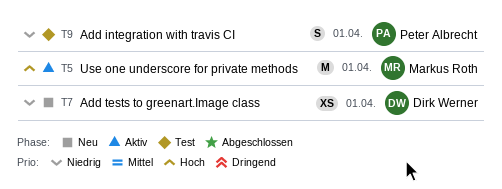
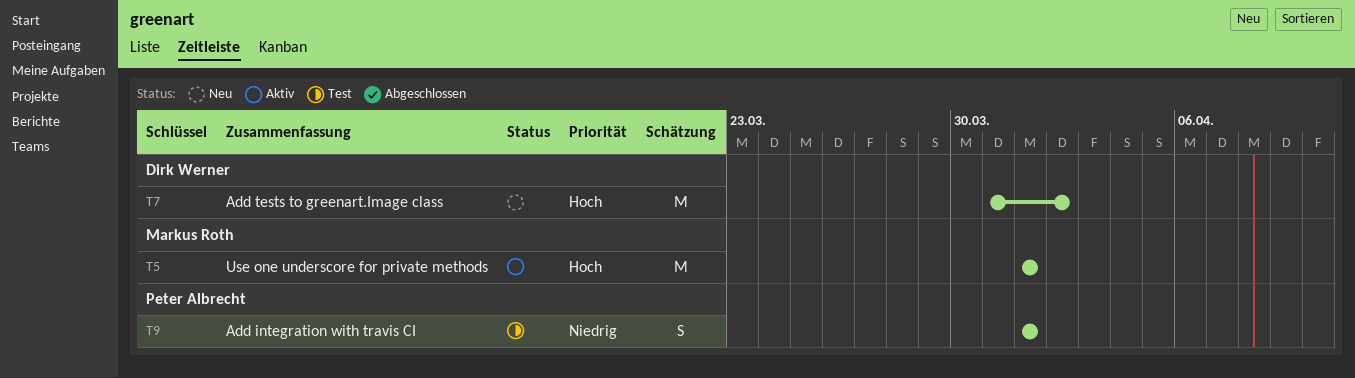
T7, priority: Niedrig -> Hoch
T7, estimate: XS -> M
T7, due: Apr 1 -> Apr 2

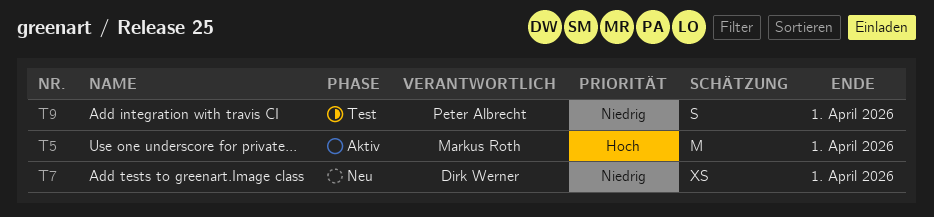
T7, priority: Hoch -> Niedrig
T7, estimate: M -> XS
T7, due: Apr 2 -> Apr 1

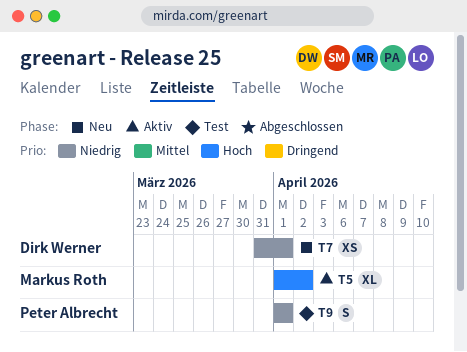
T5, estimate: M -> XL
T5, due: Apr 1 -> Apr 2

